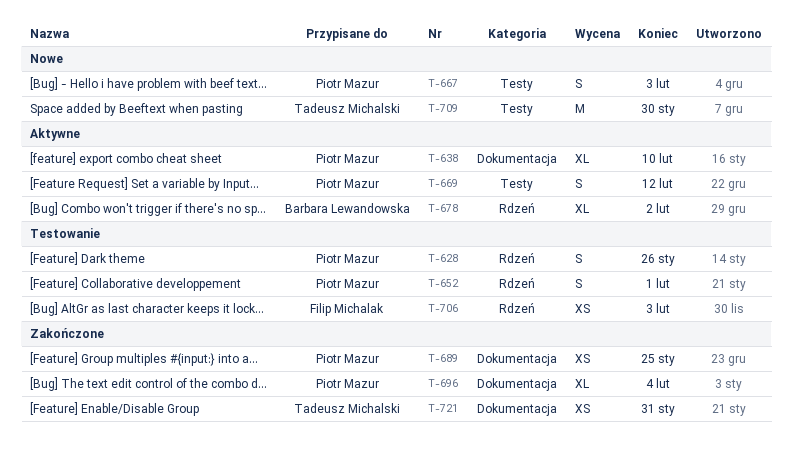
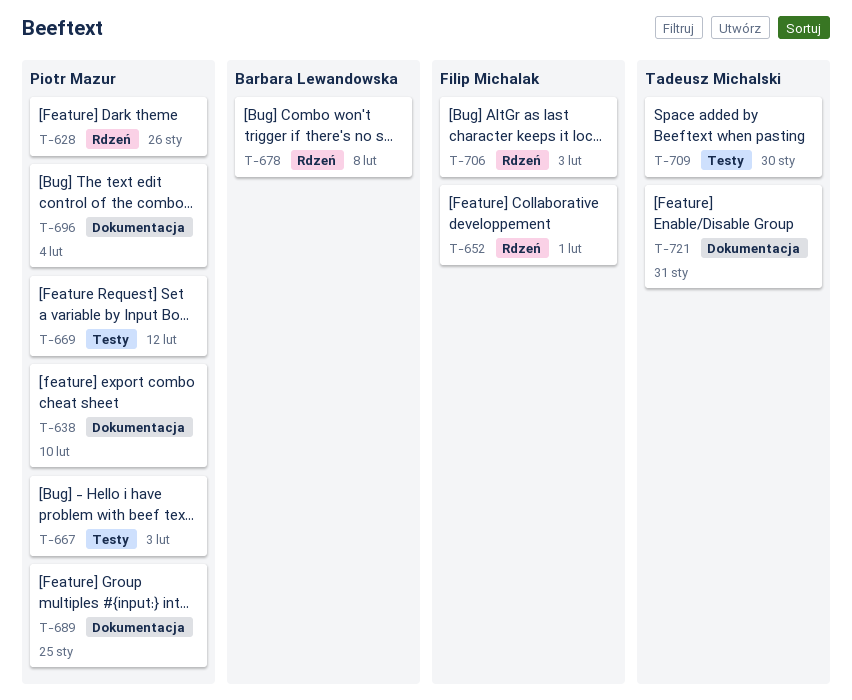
T-652, owner: Piotr Mazur -> Filip Michalak
T-678, due: Feb 2 -> Feb 8

